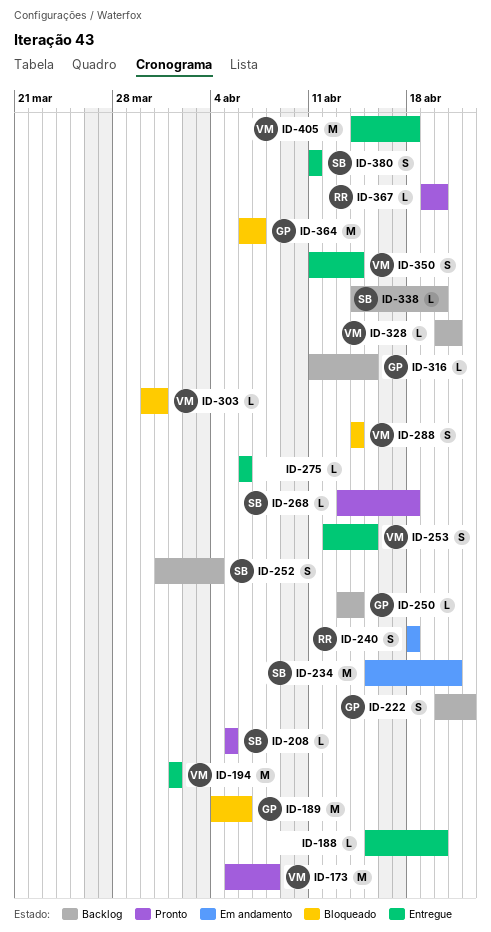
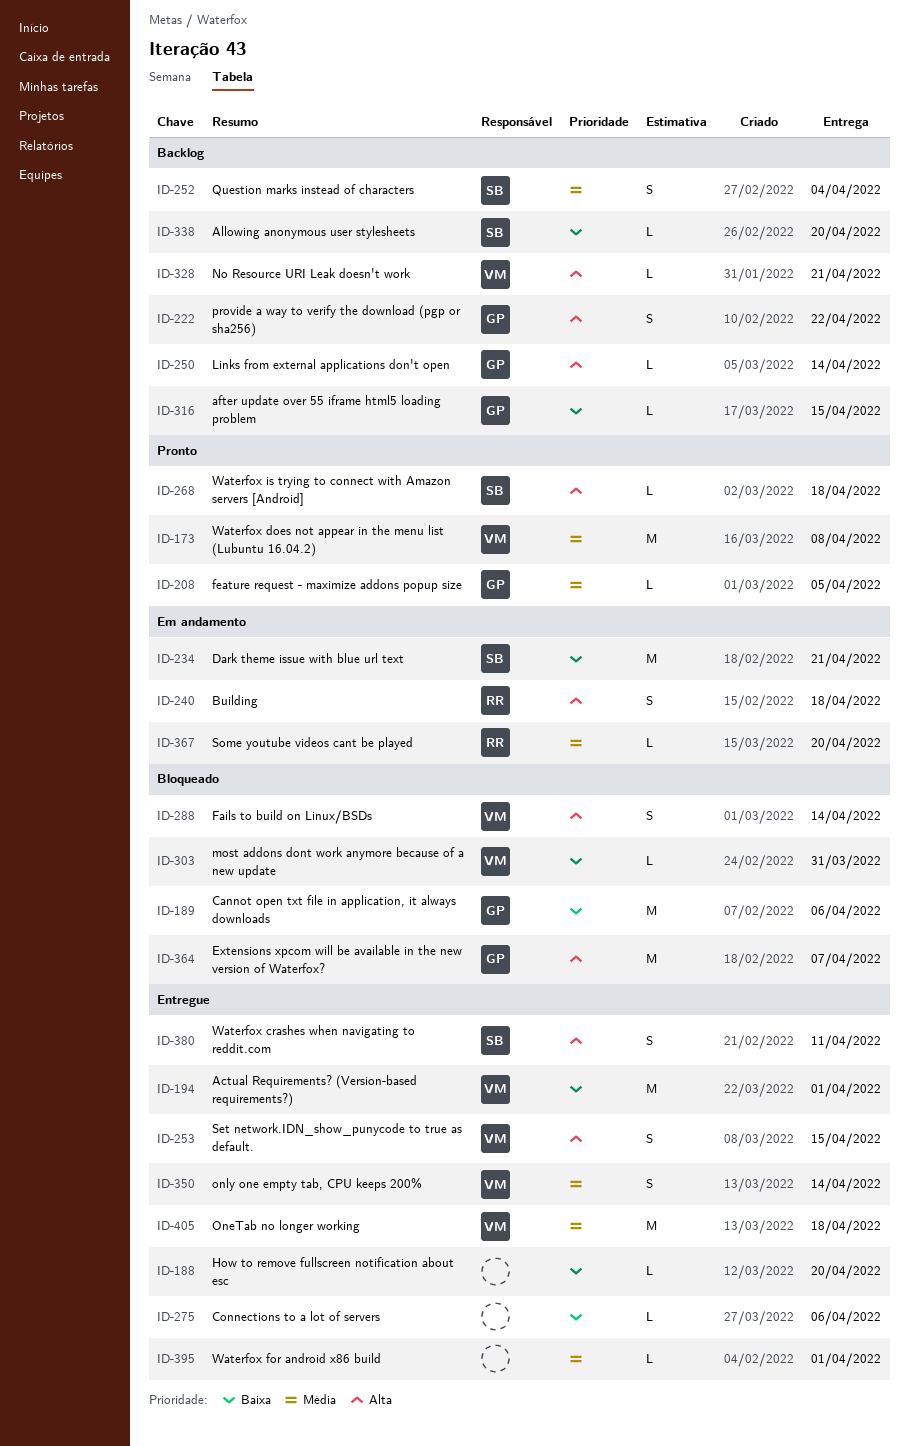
ID-208, owner: SB -> GP
ID-367, status: Pronto -> Em andamento
ID-395: none -> present

